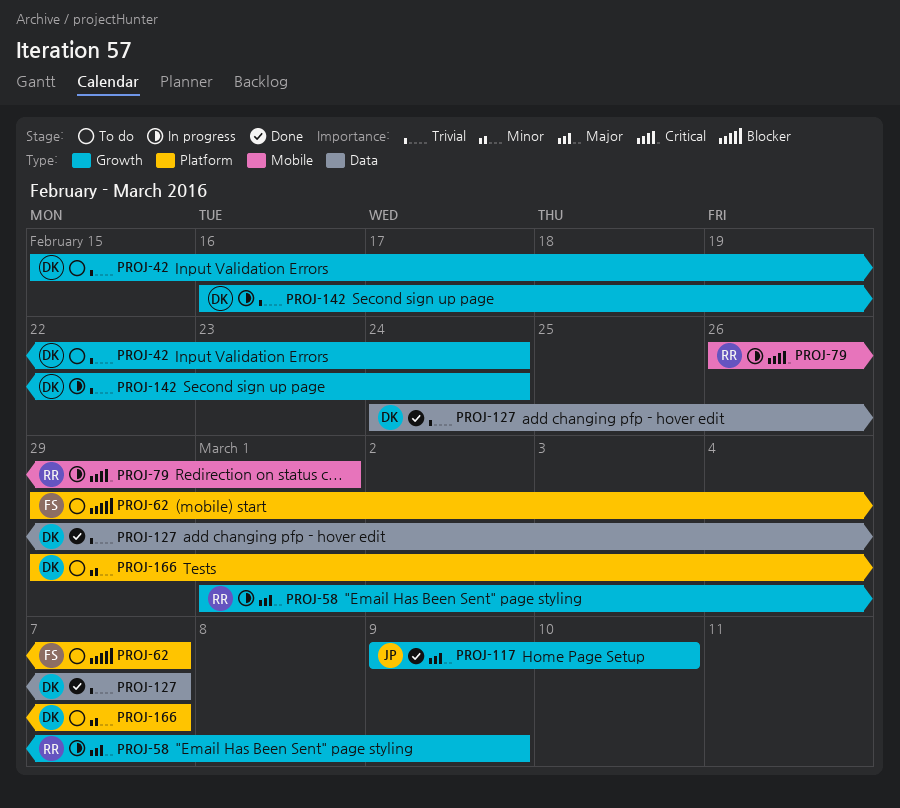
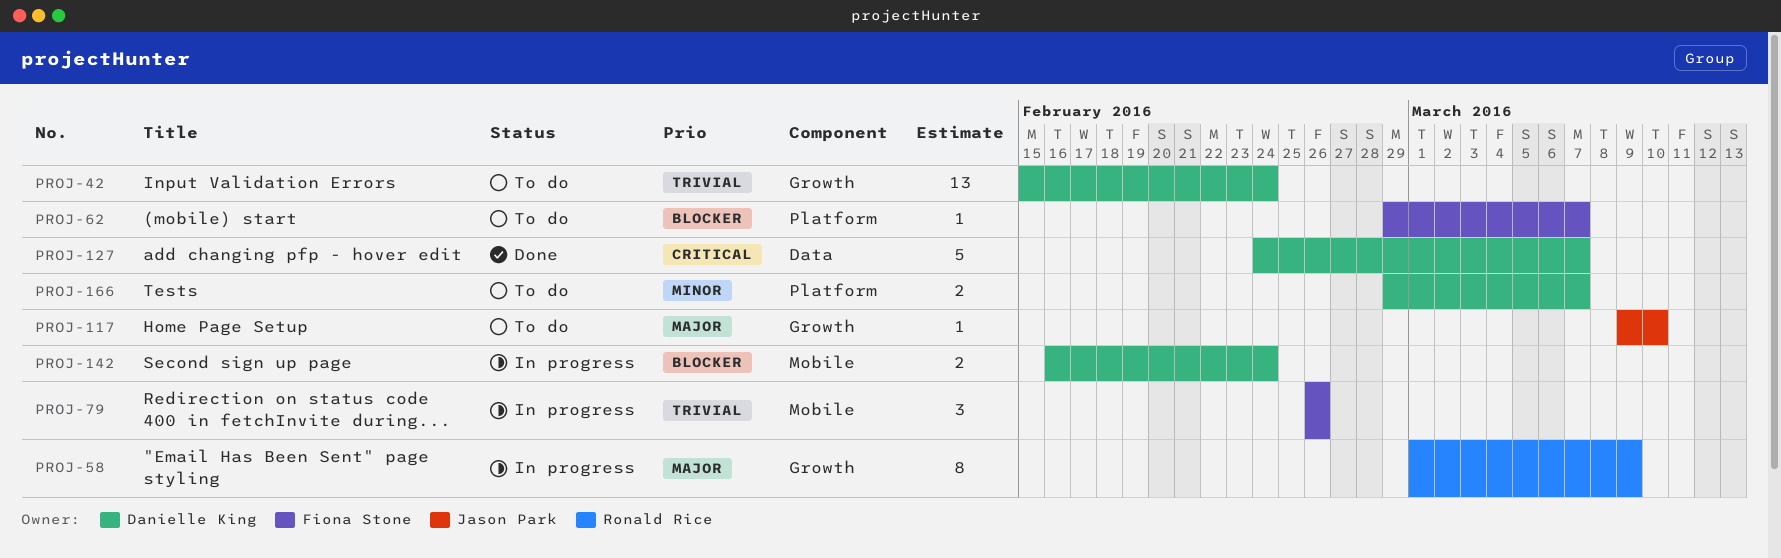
PROJ-79, owner: Ronald Rice -> Fiona Stone
PROJ-79, priority: Critical -> Trivial
PROJ-79, due: Mar 1 -> Feb 26
PROJ-117, status: Done -> To do
PROJ-127, priority: Trivial -> Critical
PROJ-142, priority: Trivial -> Blocker
PROJ-142, label: Growth -> Mobile

